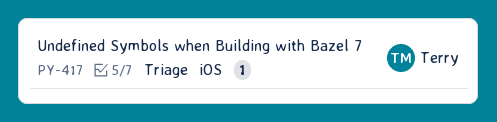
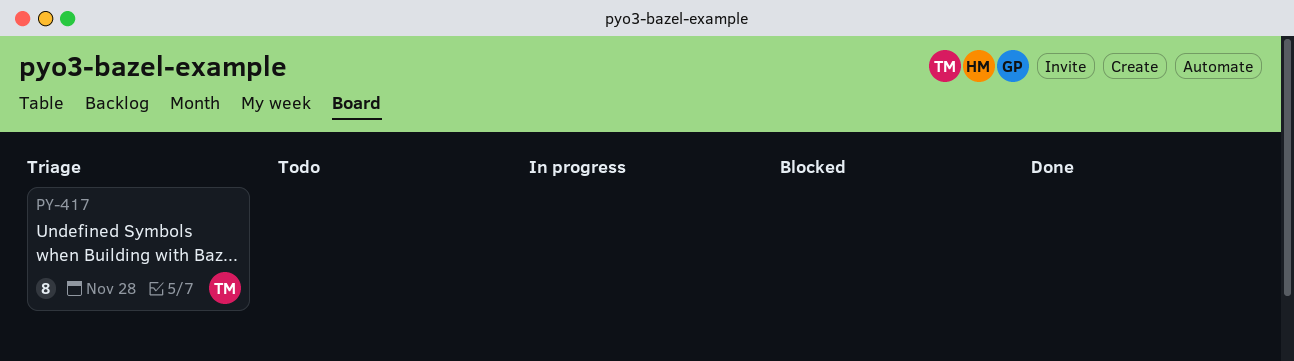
PY-417, estimate: 1 -> 8

